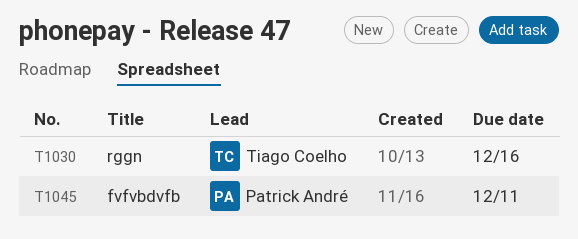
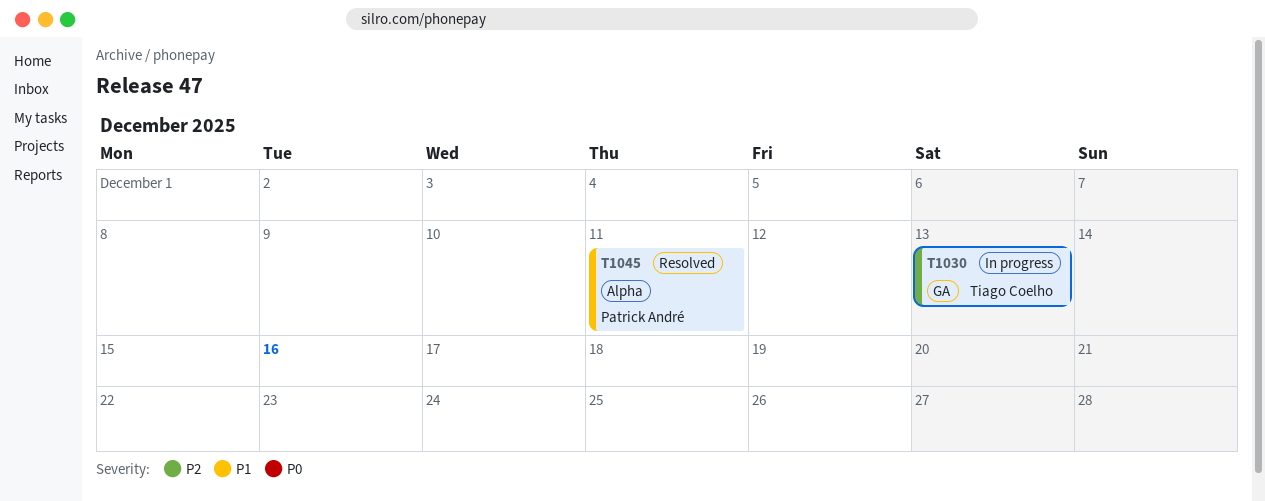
T1030, due: Dec 16 -> Dec 13

